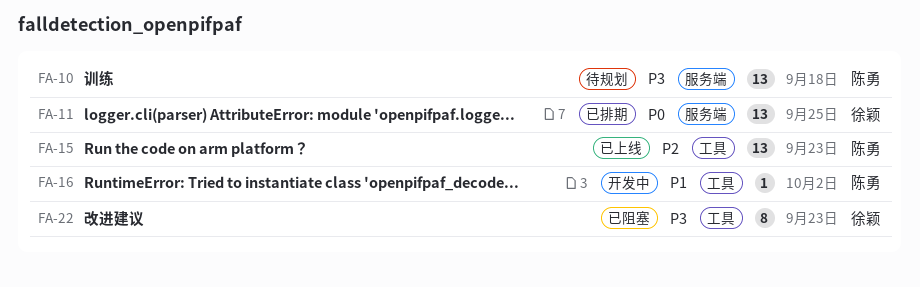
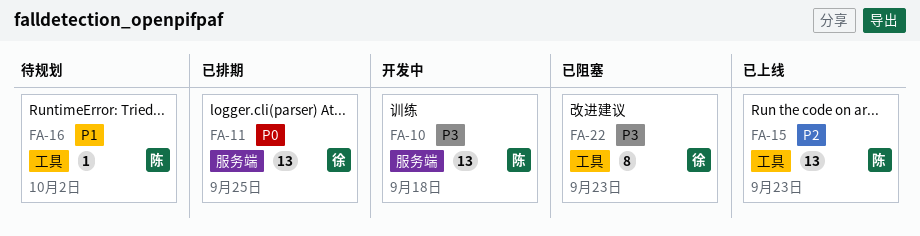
FA-10, status: 待规划 -> 开发中
FA-16, status: 开发中 -> 待规划

